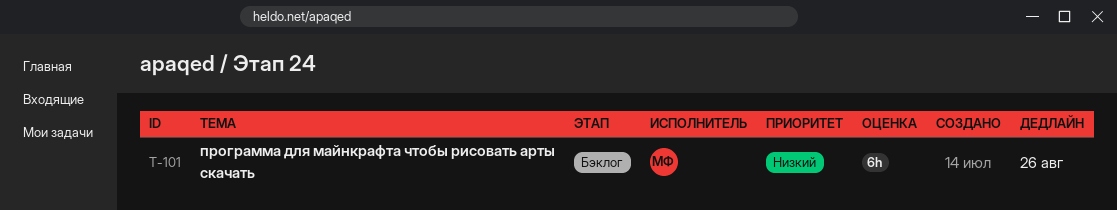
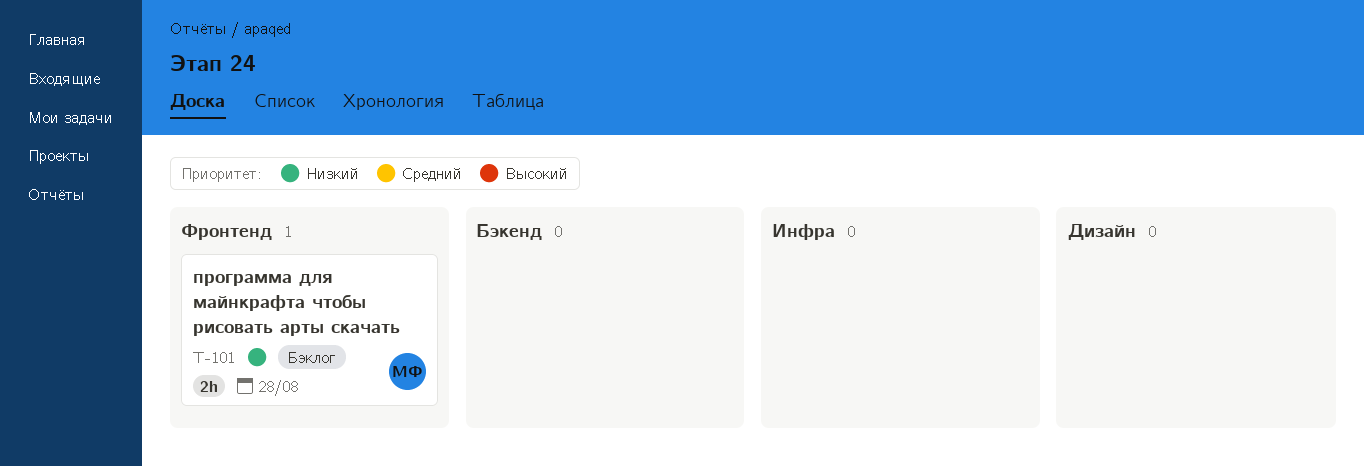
T-101, estimate: 6h -> 2h
T-101, due: Aug 26 -> Aug 28

